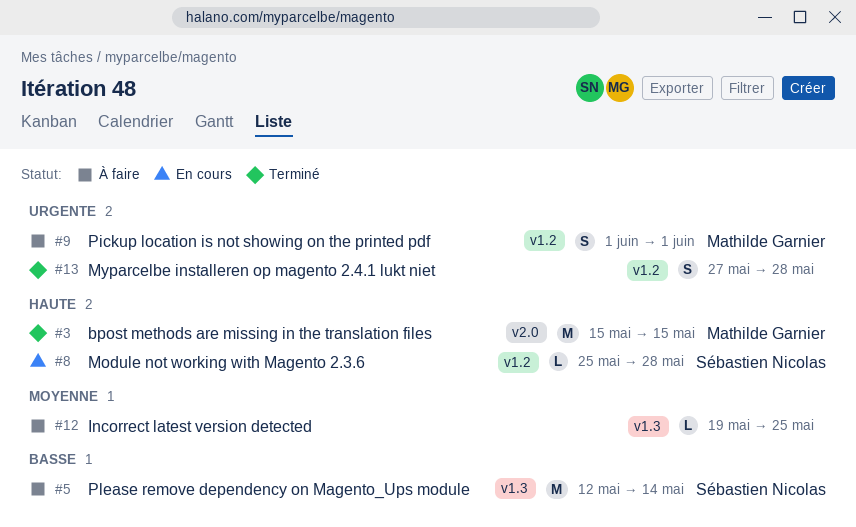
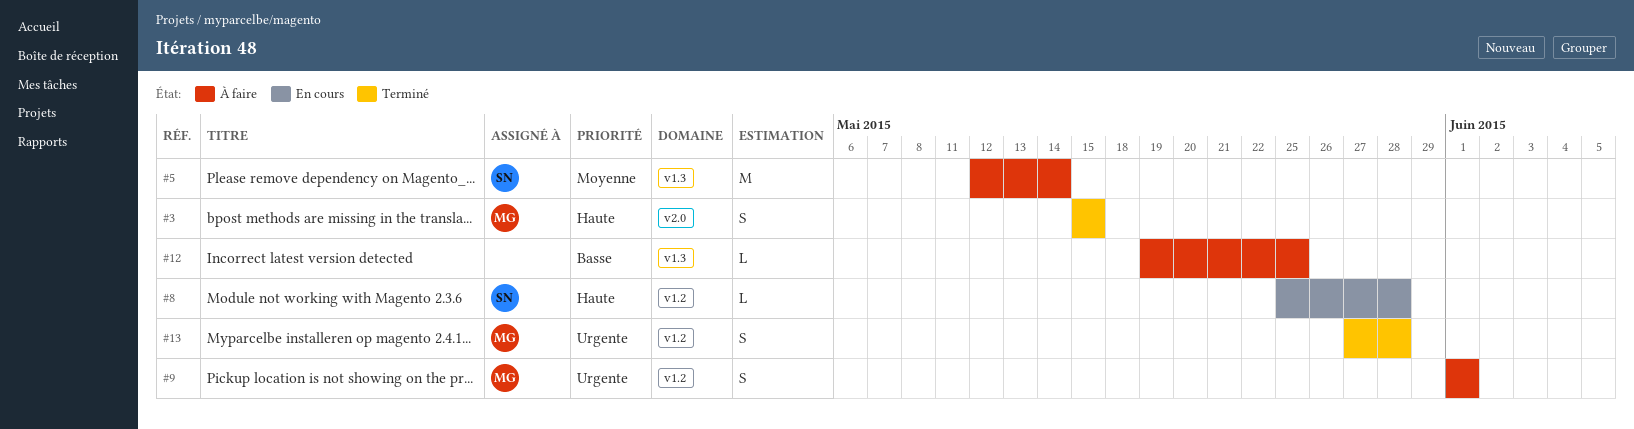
#3, estimate: M -> S
#5, priority: Basse -> Moyenne
#12, priority: Moyenne -> Basse
#13, owner: none -> Mathilde Garnier

